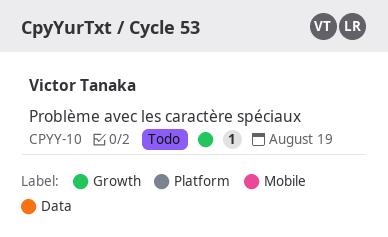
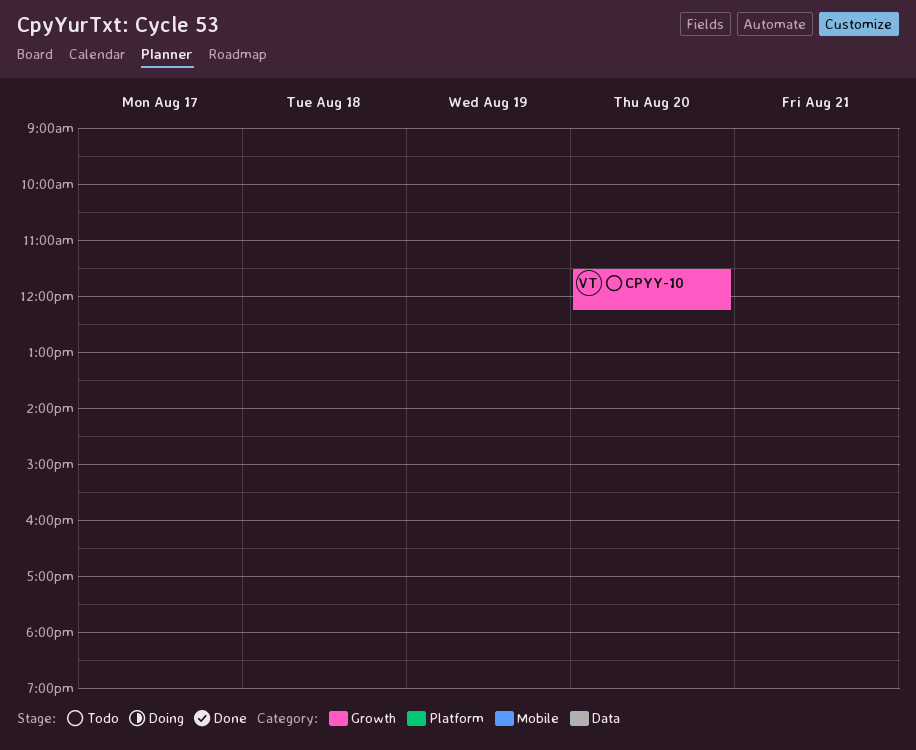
CPYY-10, day: Aug 19 -> Aug 20

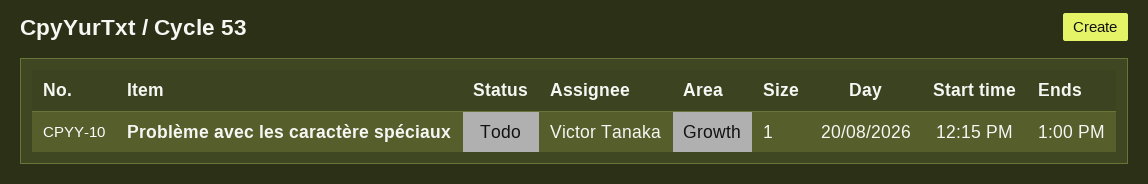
CPYY-10, begins: 11:30 -> 12:15
CPYY-10, ends: 12:15 -> 13:00

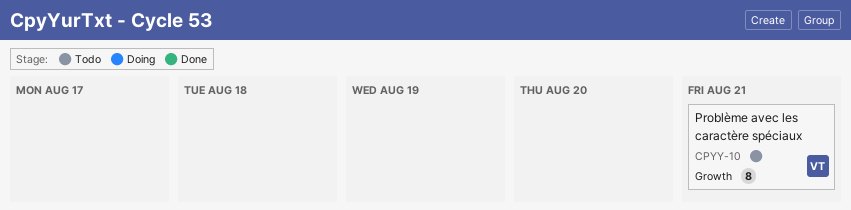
CPYY-10, estimate: 1 -> 8
CPYY-10, day: Aug 20 -> Aug 21

